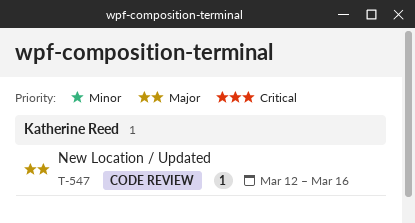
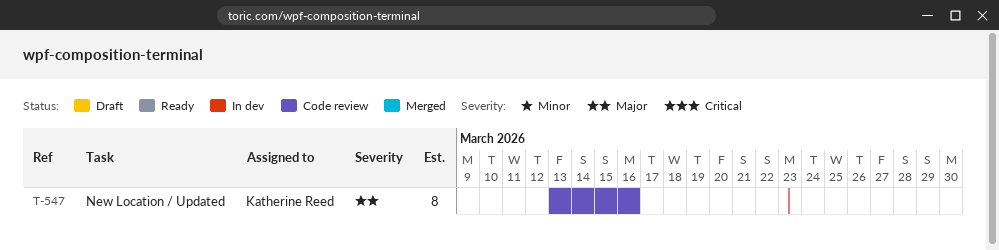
T-547, estimate: 1 -> 8
T-547, start: Mar 12 -> Mar 13

